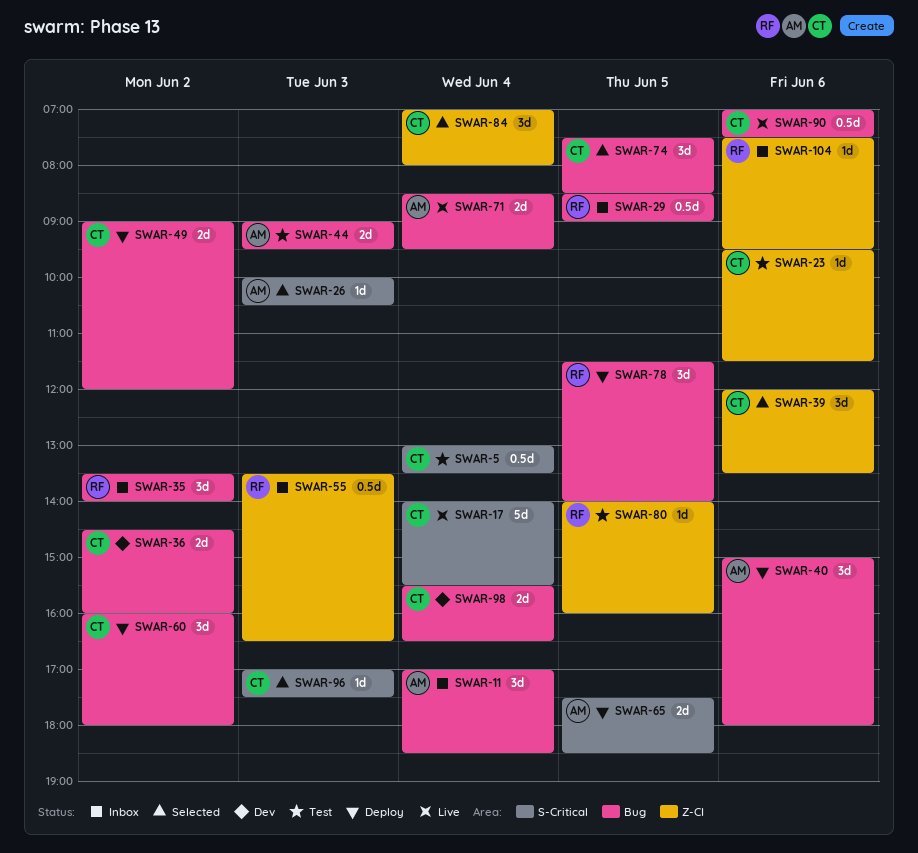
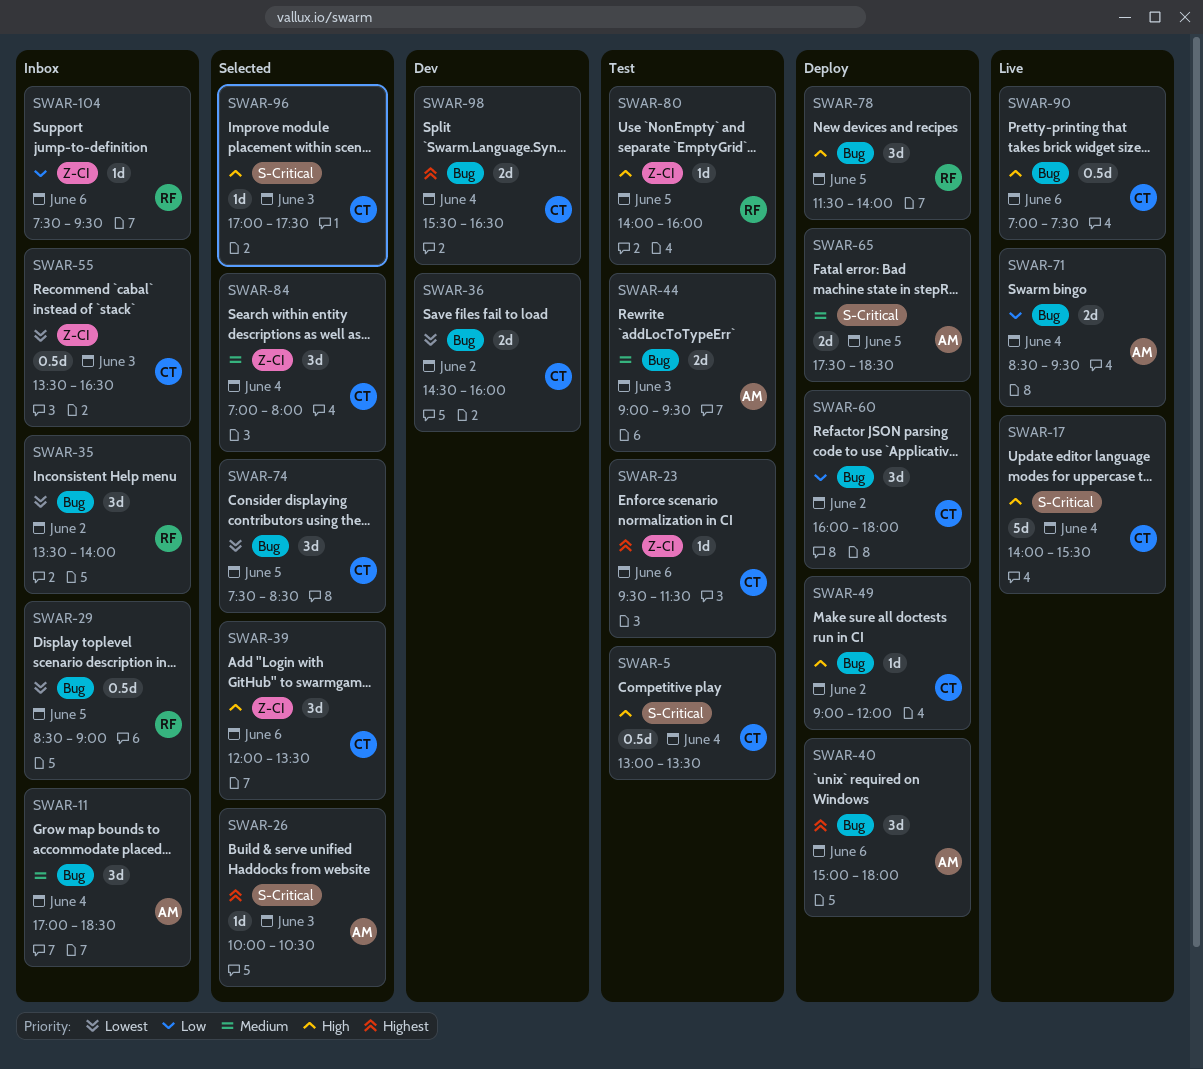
SWAR-49, estimate: 2d -> 1d
SWAR-55, owner: RF -> CT

